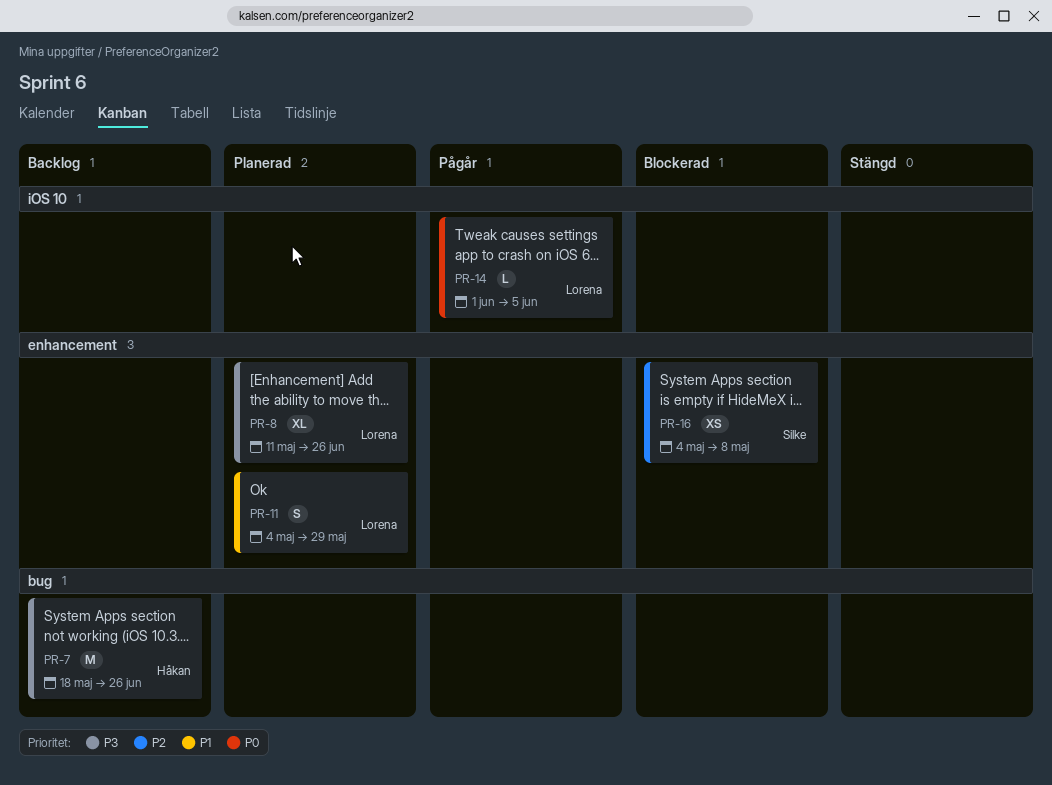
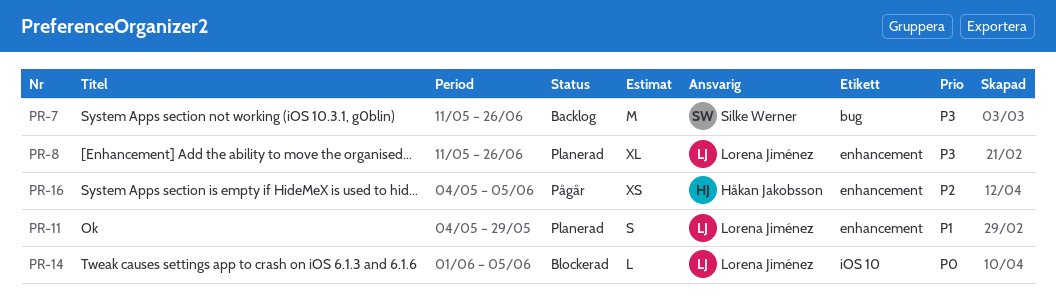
PR-7, owner: Håkan Jakobsson -> Silke Werner
PR-7, start: May 18 -> May 11
PR-14, status: Pågår -> Blockerad
PR-16, status: Blockerad -> Pågår
PR-16, owner: Silke Werner -> Håkan Jakobsson
PR-16, due: May 8 -> Jun 5

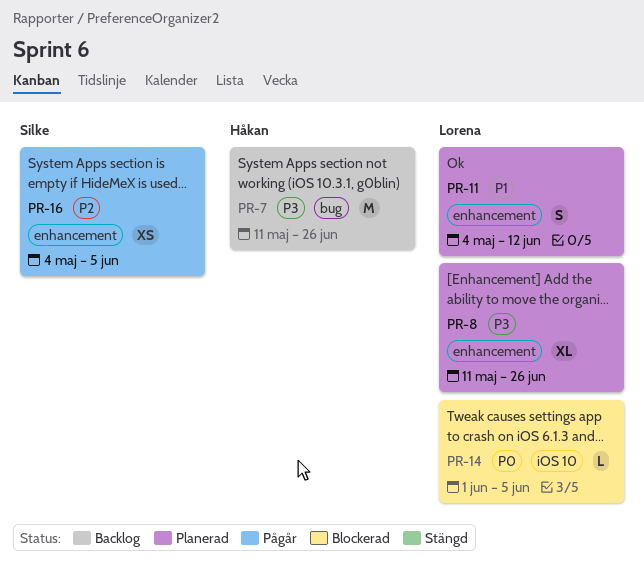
PR-7, owner: Silke Werner -> Håkan Jakobsson
PR-11, due: May 29 -> Jun 12
PR-16, owner: Håkan Jakobsson -> Silke Werner

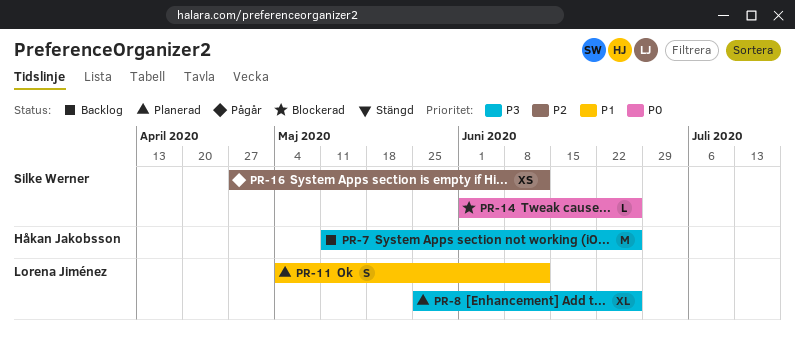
PR-8, start: May 11 -> May 25
PR-14, owner: Lorena Jiménez -> Silke Werner
PR-14, due: Jun 5 -> Jun 26
PR-16, start: May 4 -> Apr 27
PR-16, due: Jun 5 -> Jun 12

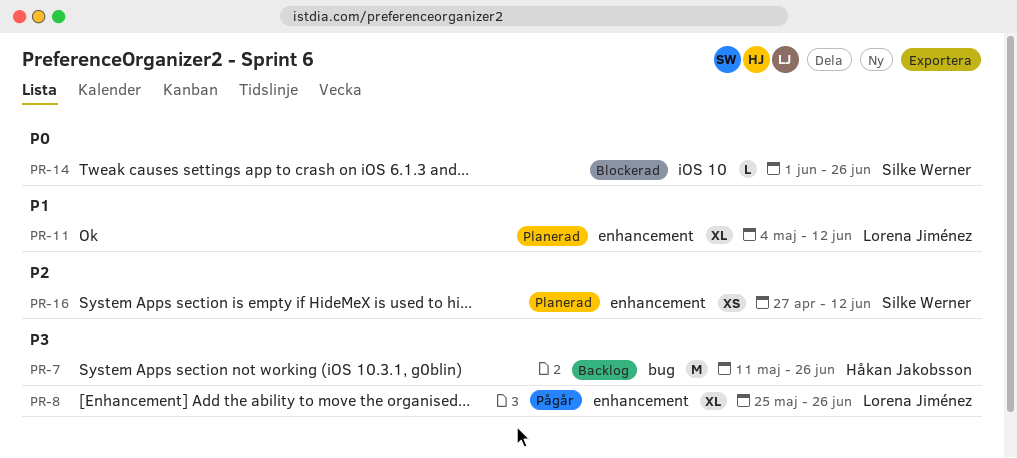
PR-8, status: Planerad -> Pågår
PR-11, estimate: S -> XL
PR-16, status: Pågår -> Planerad

